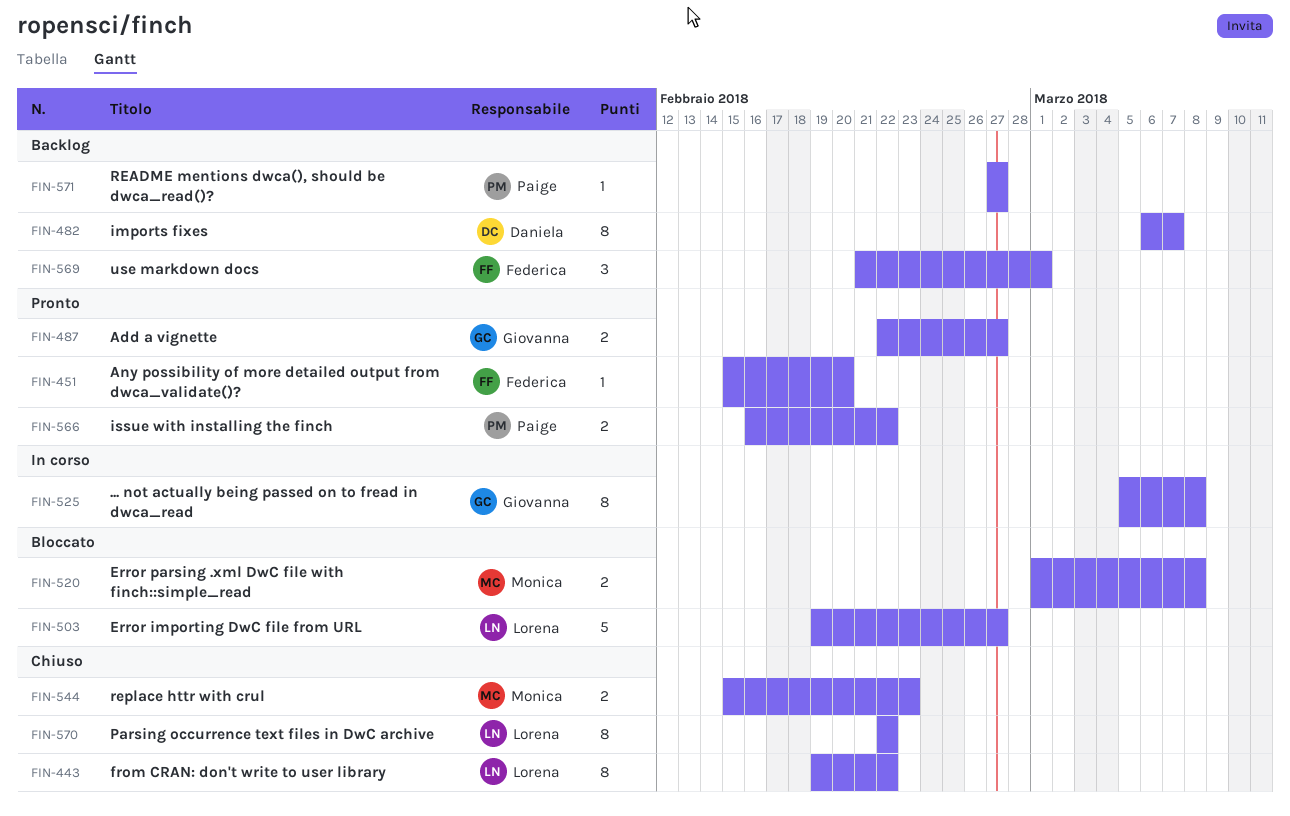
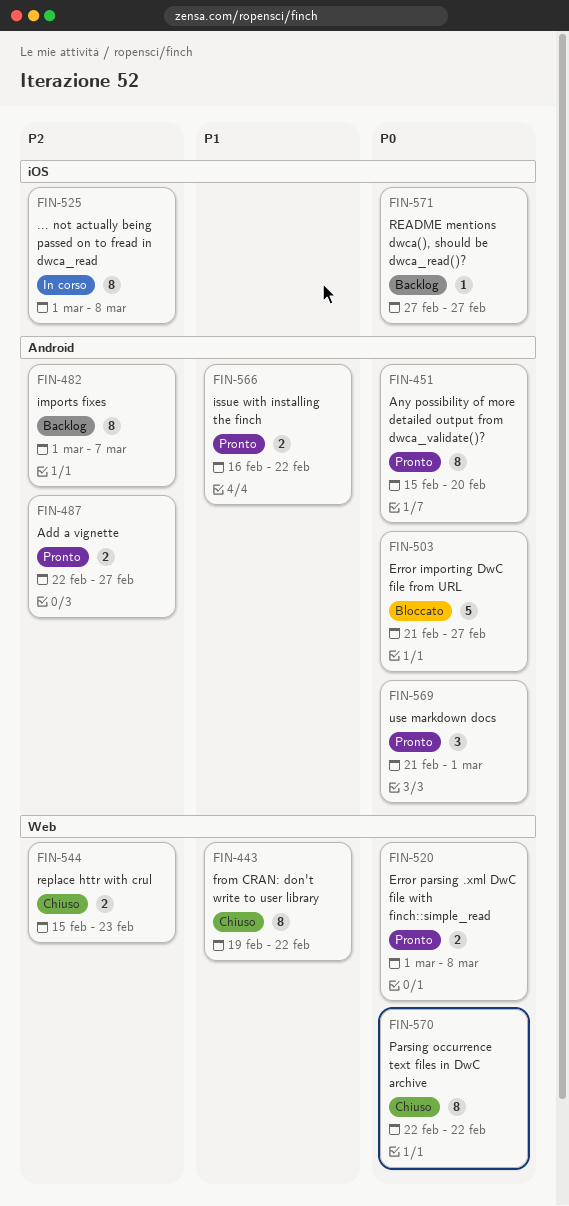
FIN-451, estimate: 1 -> 8
FIN-482, start: Mar 6 -> Mar 1
FIN-503, start: Feb 19 -> Feb 21
FIN-520, status: Bloccato -> Pronto
FIN-525, start: Mar 5 -> Mar 1
FIN-569, status: Backlog -> Pronto

